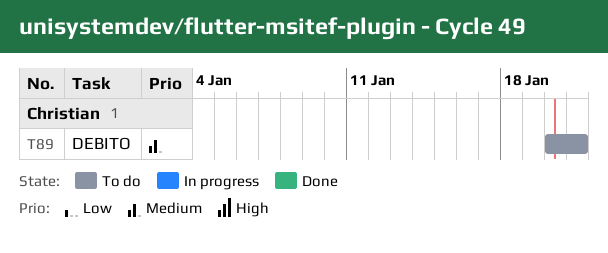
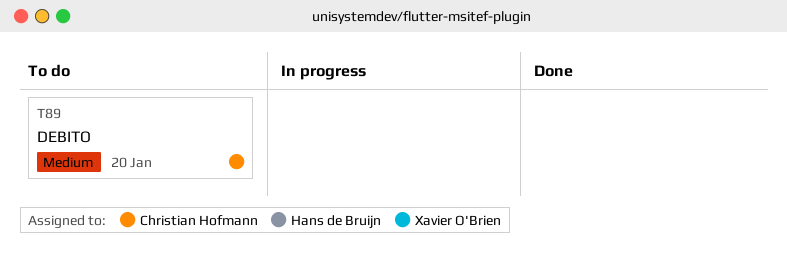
T89, due: Jan 21 -> Jan 20

